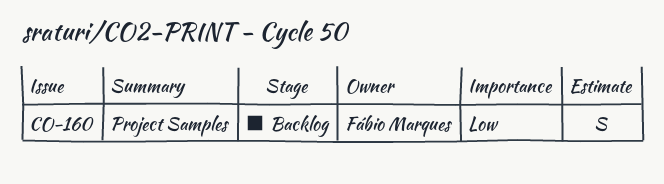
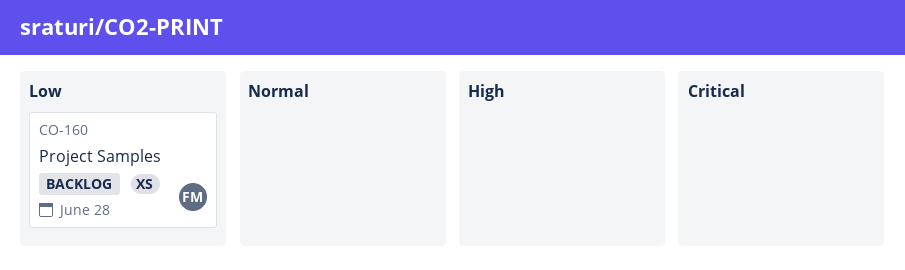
CO-160, estimate: S -> XS

